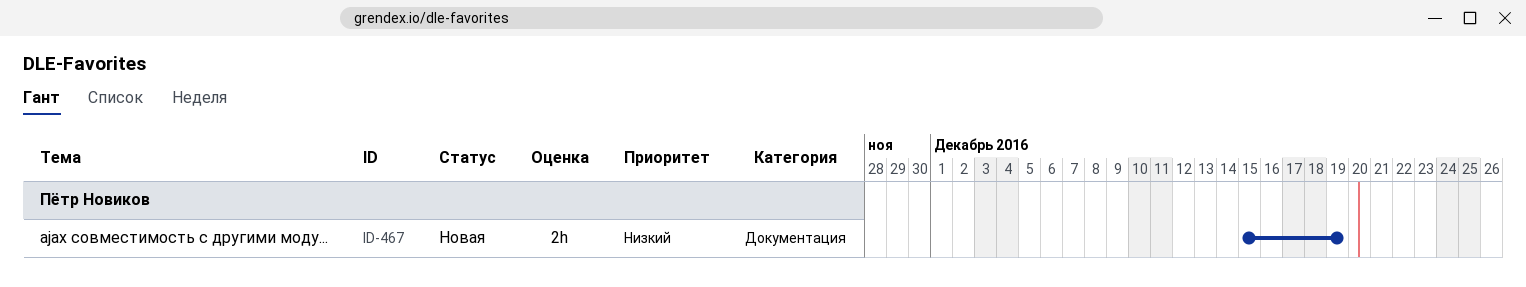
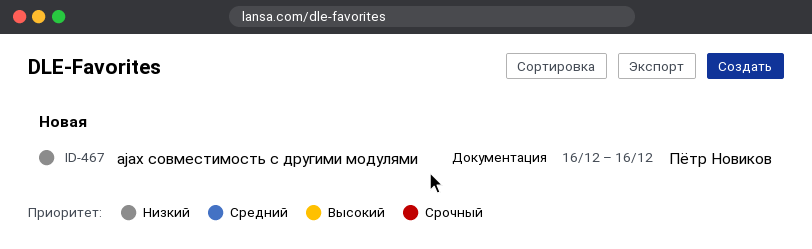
ID-467, start: Dec 15 -> Dec 16
ID-467, due: Dec 19 -> Dec 16

